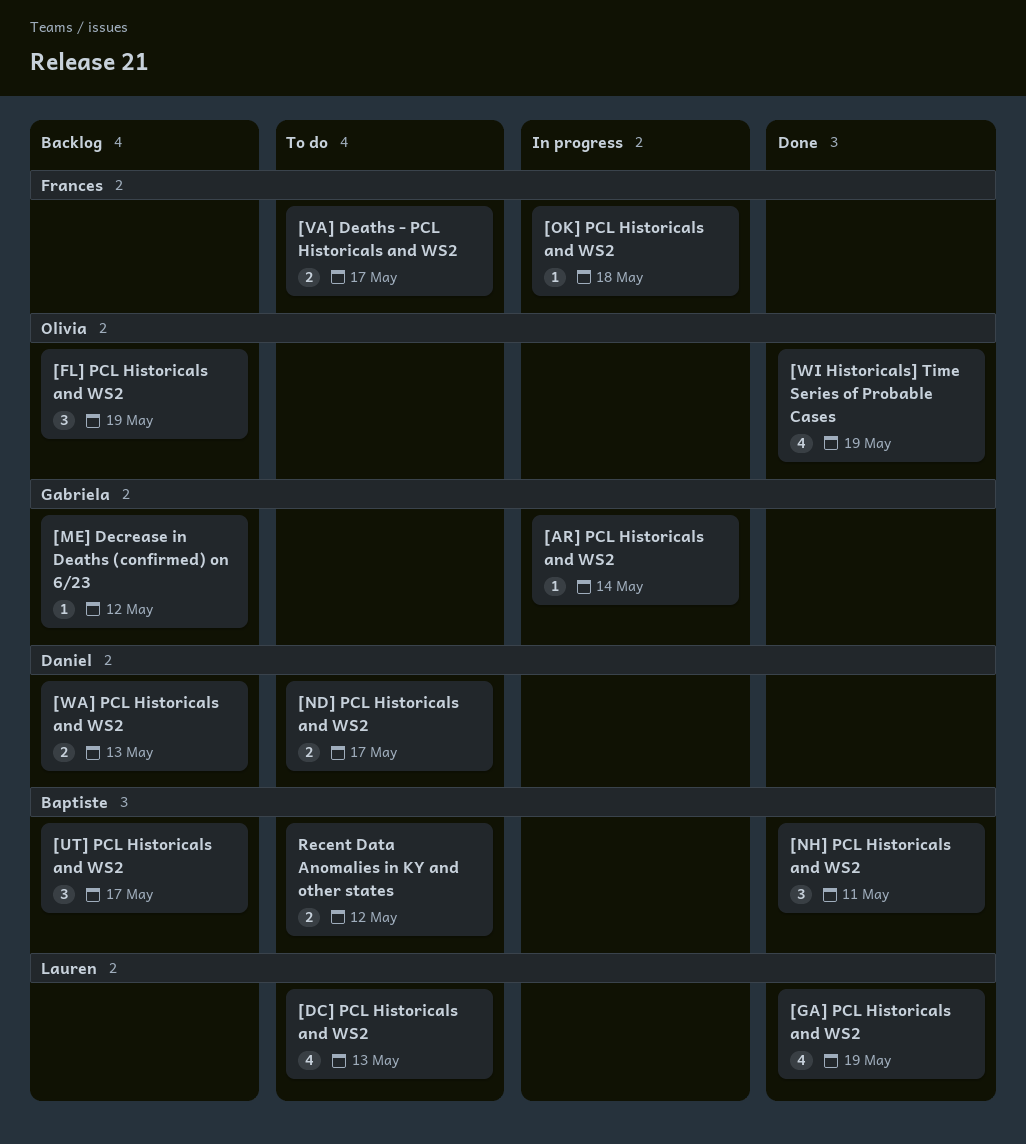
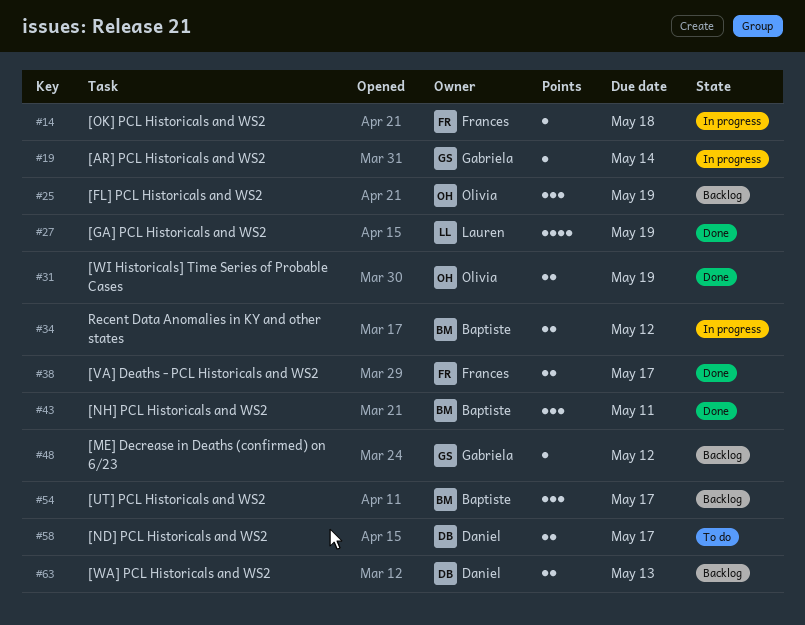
[DC] PCL Historicals and WS2: present -> none
[VA] Deaths - PCL Historicals and WS2, status: To do -> Done
[WI Historicals] Time Series of Probable Cases, estimate: 4 -> 2
Recent Data Anomalies in KY and other states, status: To do -> In progress

